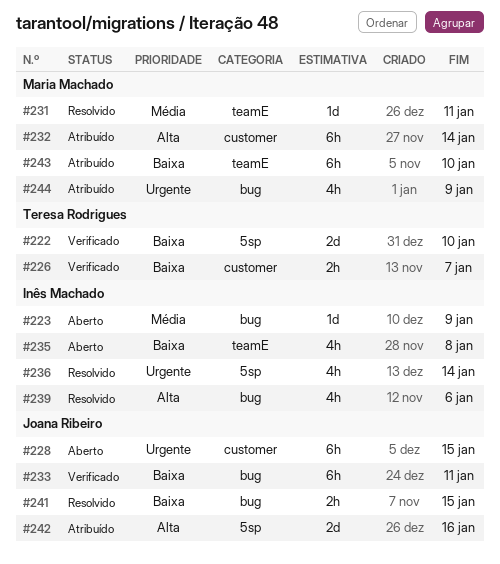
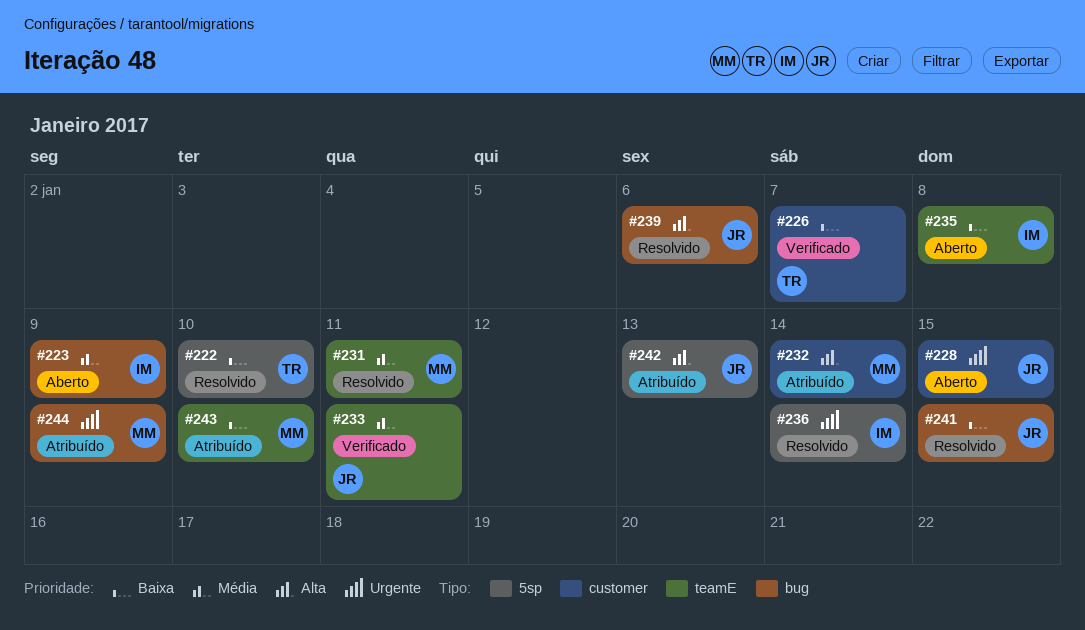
#222, status: Verificado -> Resolvido
#233, priority: Baixa -> Média
#233, label: bug -> teamE
#239, owner: Inês Machado -> Joana Ribeiro
#242, due: Jan 16 -> Jan 13

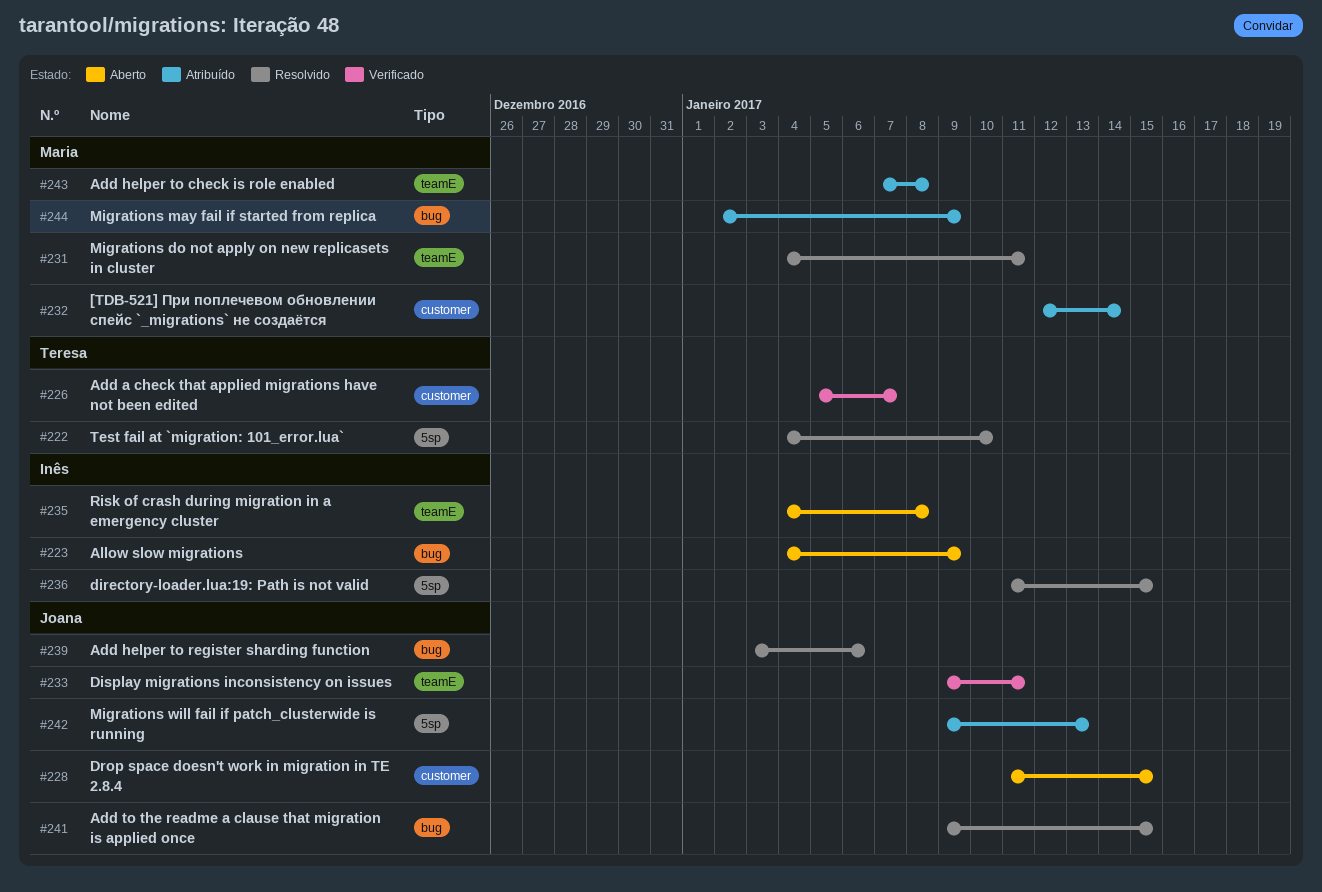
#236, due: Jan 14 -> Jan 15
#243, due: Jan 10 -> Jan 8

